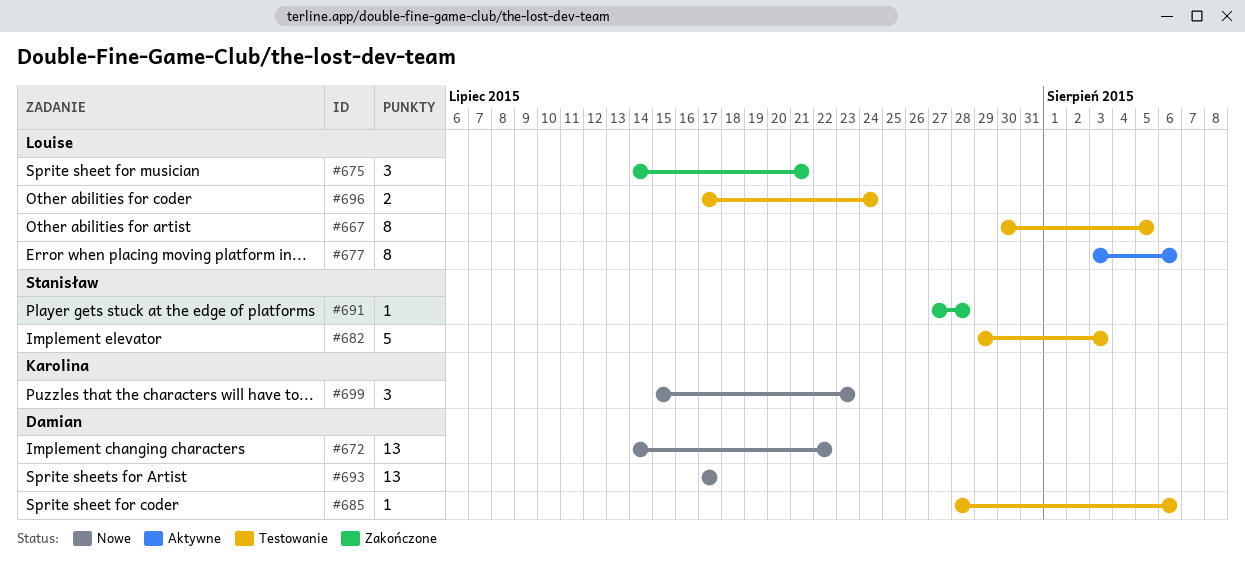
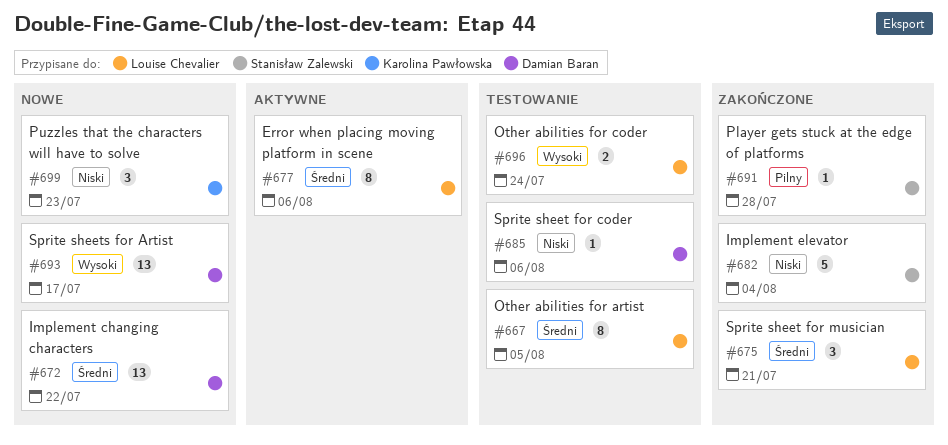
#682, status: Testowanie -> Zakończone
#682, due: Aug 3 -> Aug 4

